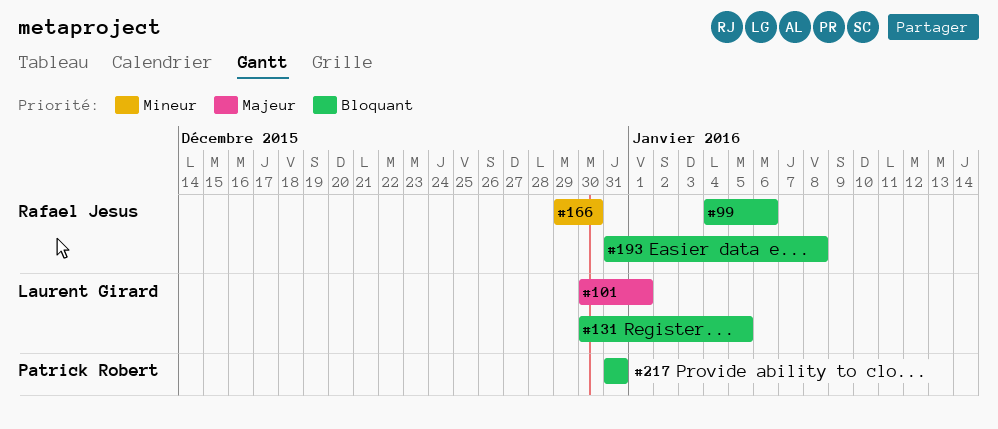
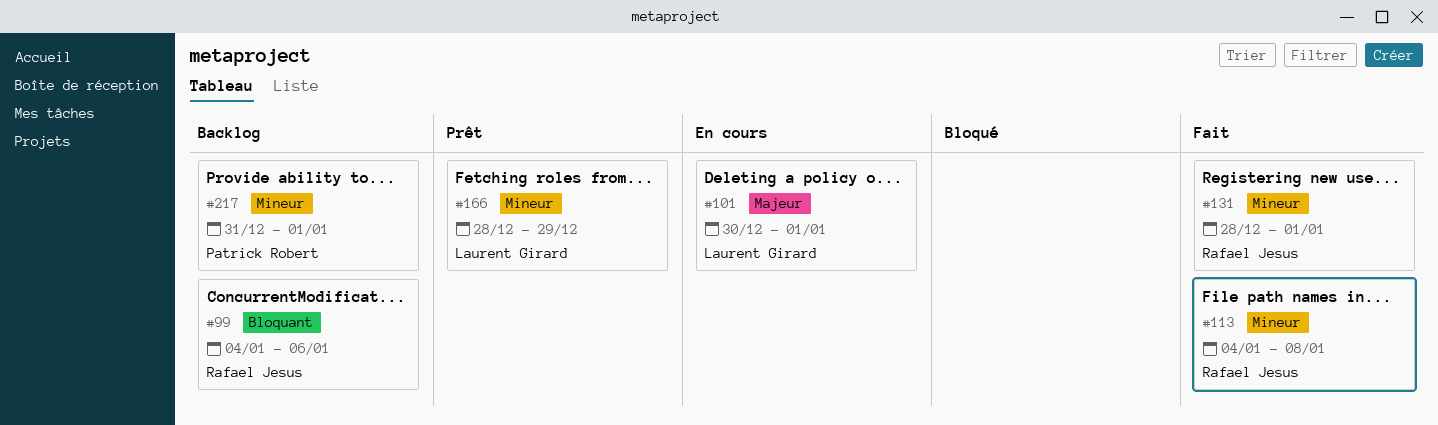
#113: none -> present
#131, owner: Laurent Girard -> Rafael Jesus
#131, priority: Bloquant -> Mineur
#131, start: Dec 30 -> Dec 28
#131, due: Jan 5 -> Jan 1
#166, owner: Rafael Jesus -> Laurent Girard
#166, start: Dec 29 -> Dec 28
#166, due: Dec 30 -> Dec 29
#193: present -> none
#217, priority: Bloquant -> Mineur
#217, due: Dec 31 -> Jan 1

